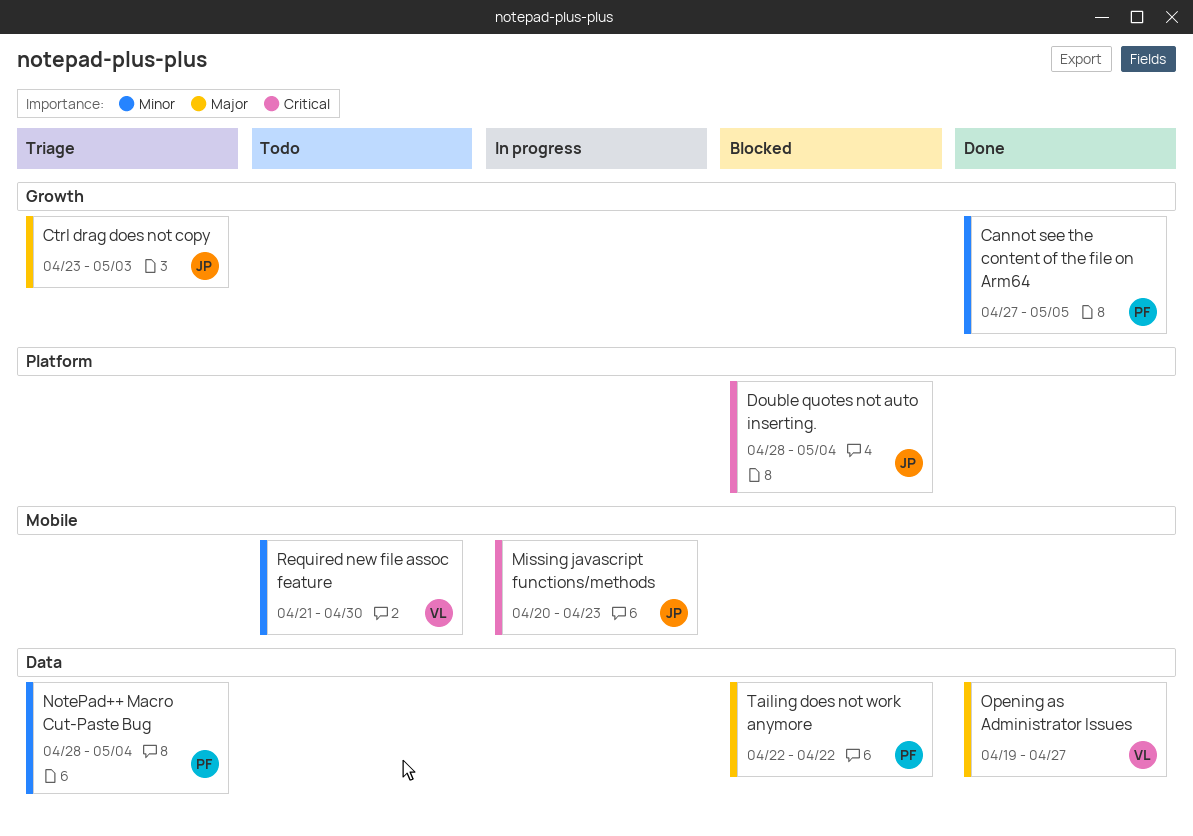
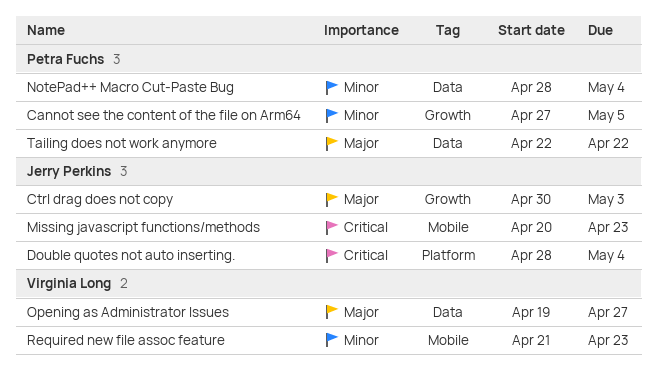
Ctrl drag does not copy, start: Apr 23 -> Apr 30
Required new file assoc feature, due: Apr 30 -> Apr 23

